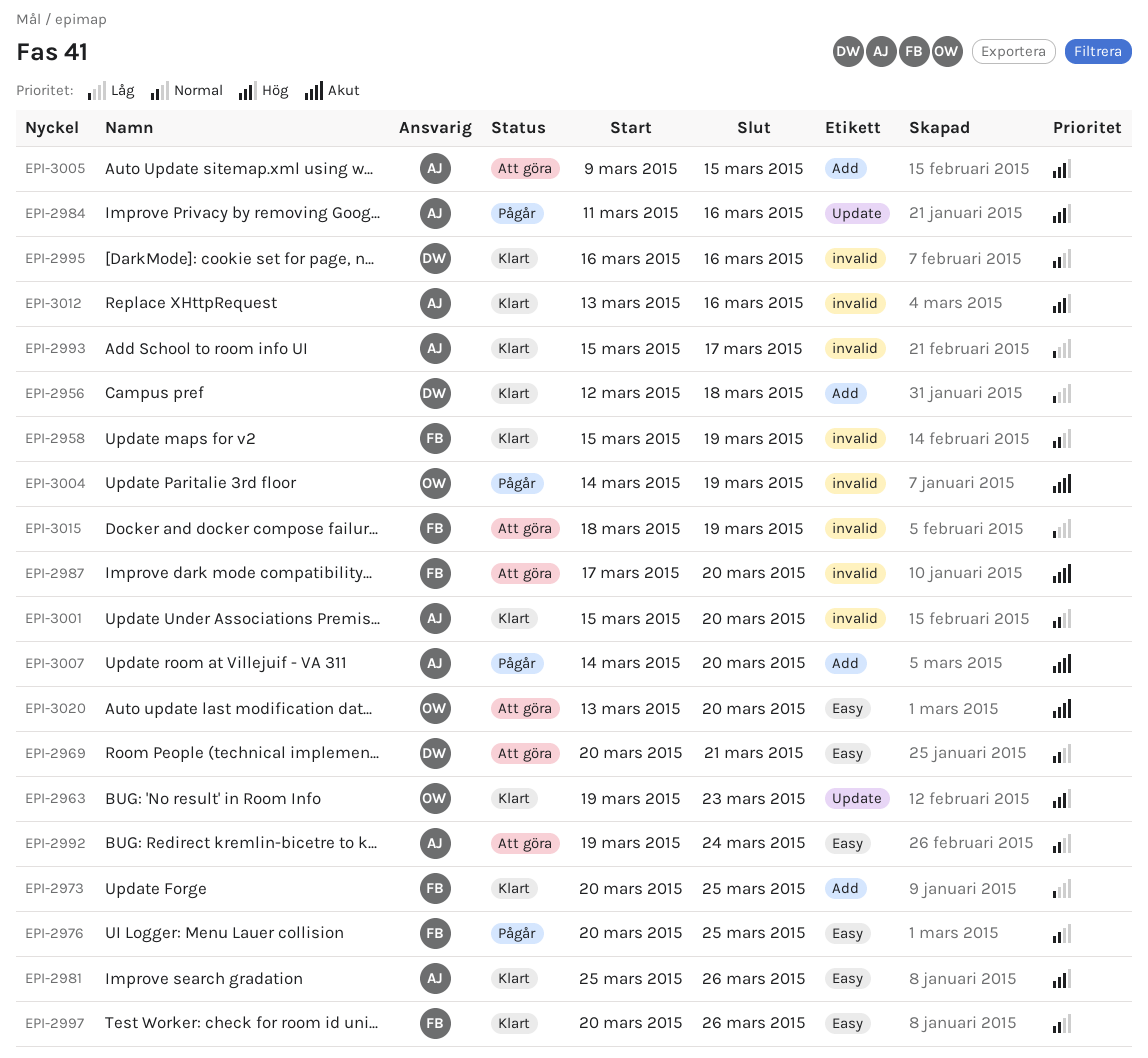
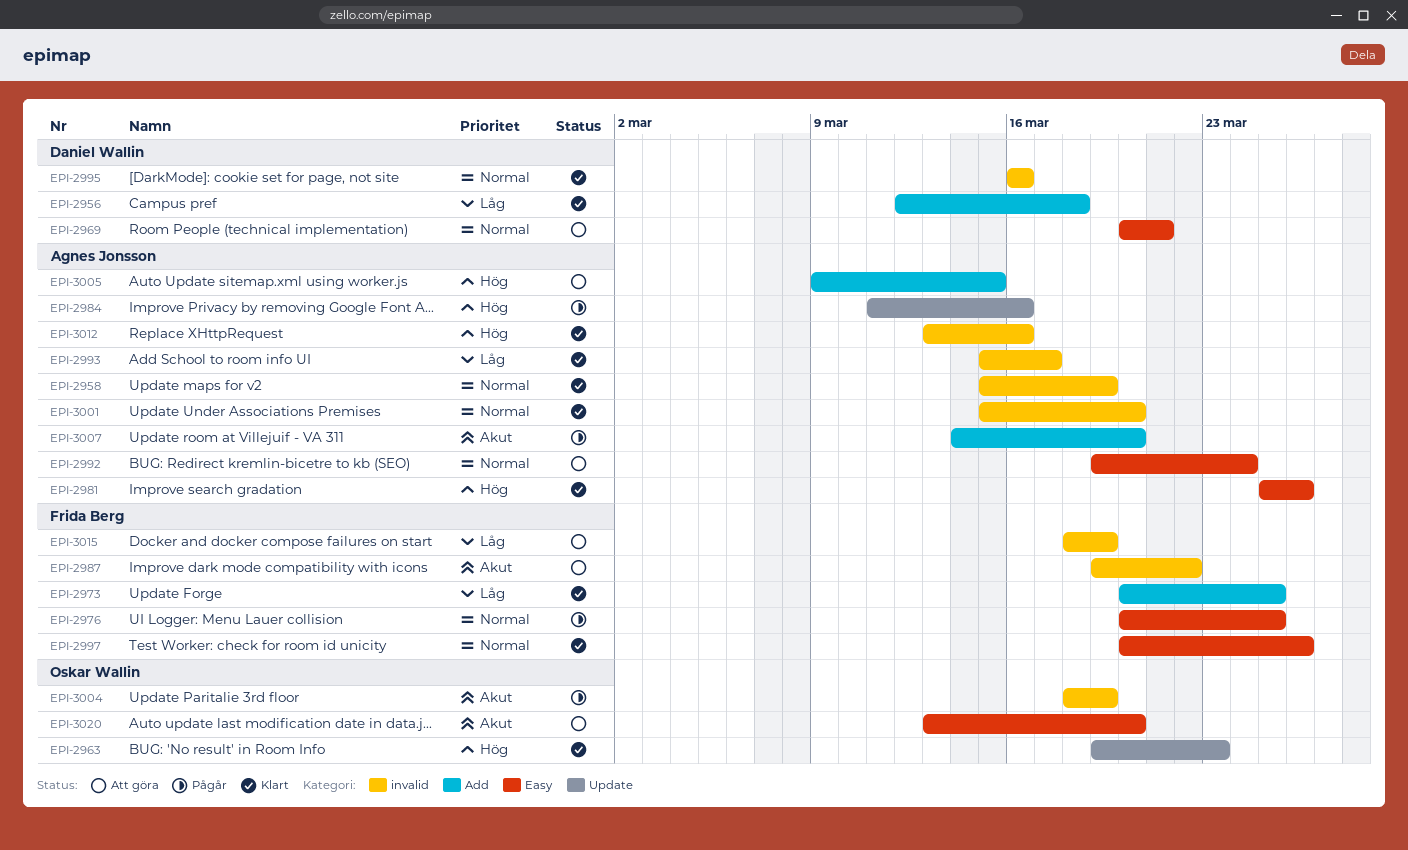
EPI-2958, owner: Frida Berg -> Agnes Jonsson
EPI-2987, start: Mar 17 -> Mar 19
EPI-2987, due: Mar 20 -> Mar 22
EPI-3004, start: Mar 14 -> Mar 18

